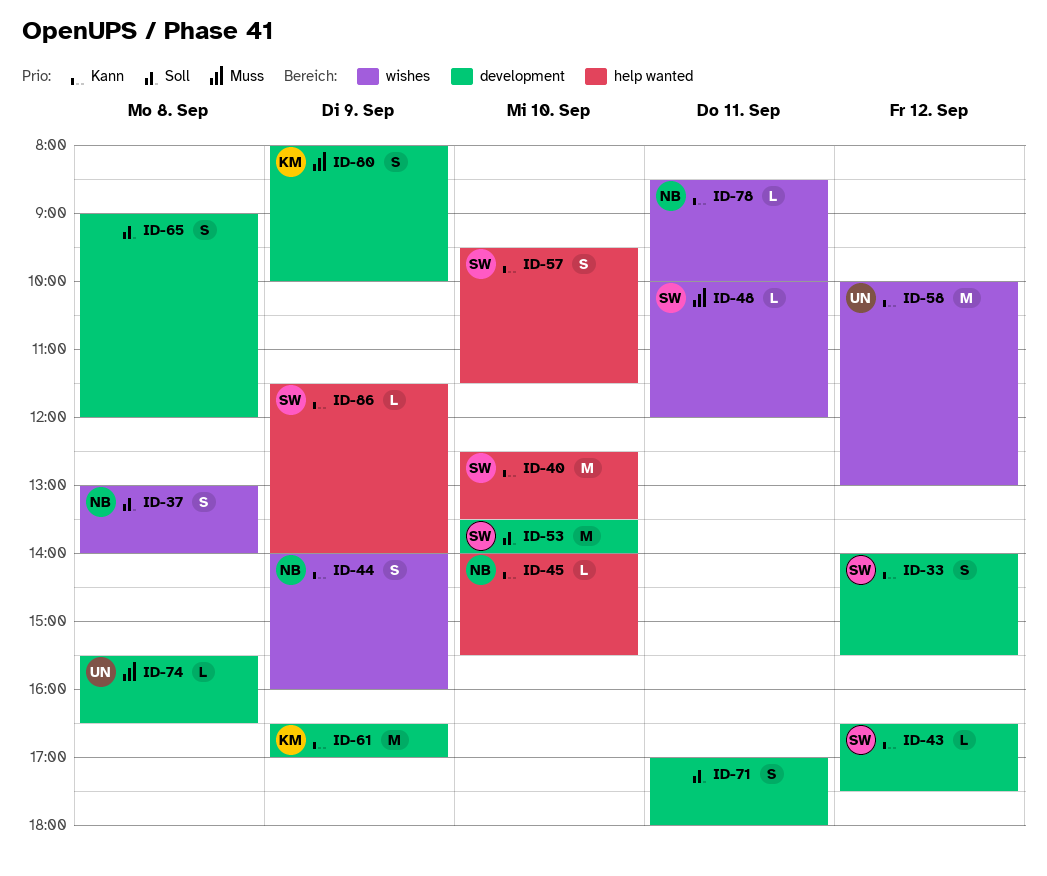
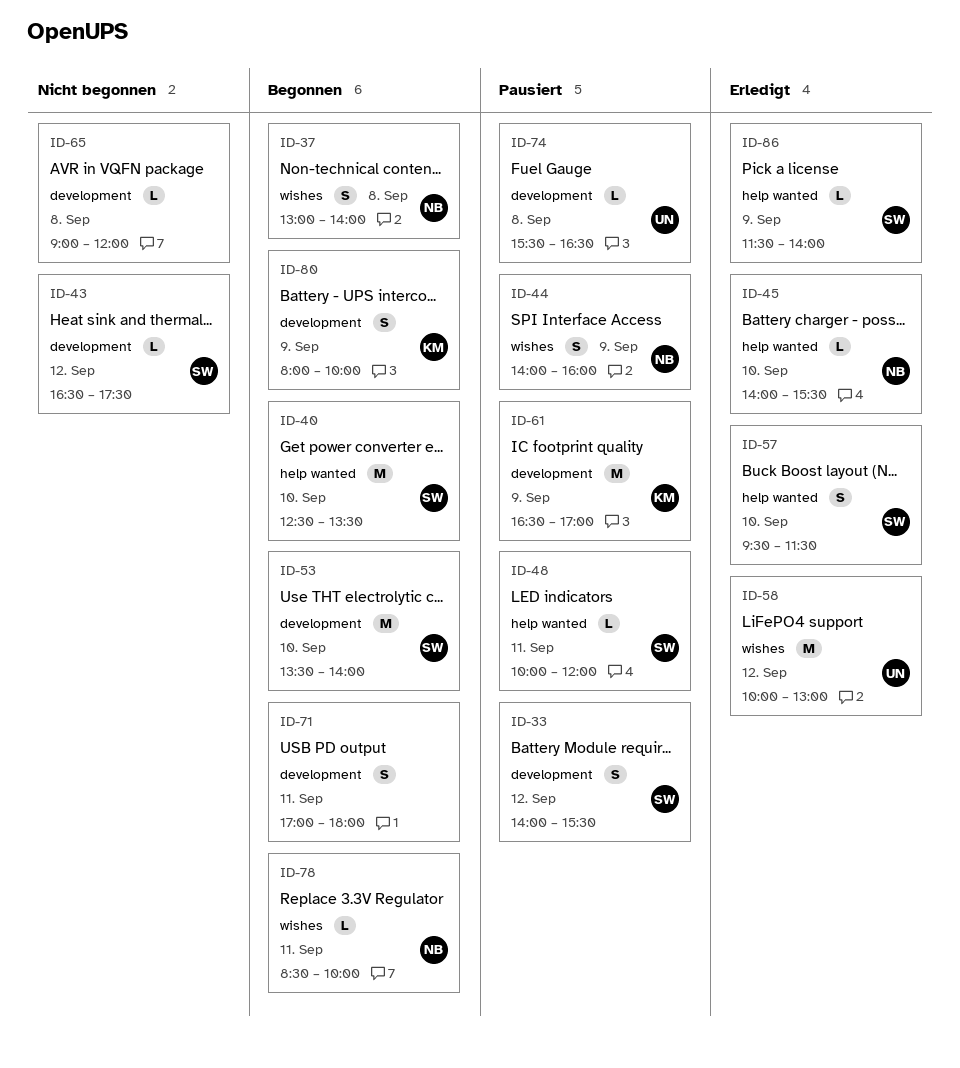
ID-48, label: wishes -> help wanted
ID-65, estimate: S -> L

